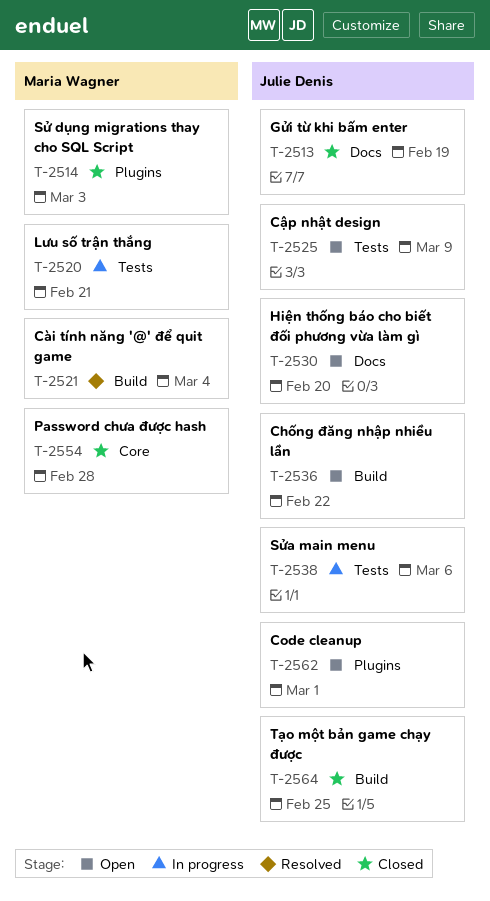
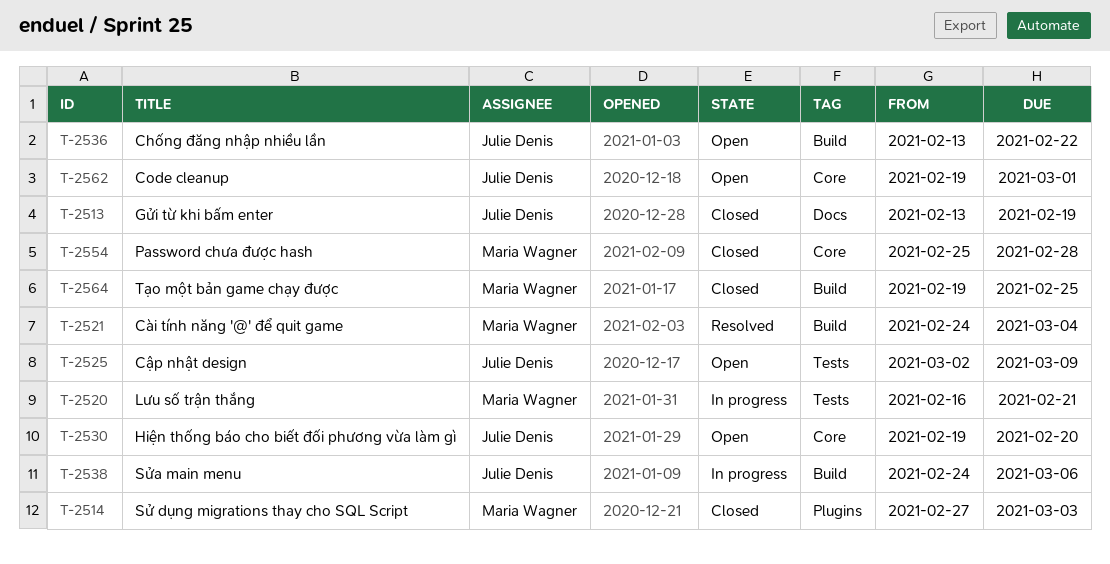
T-2530, label: Docs -> Core
T-2538, label: Tests -> Build
T-2562, label: Plugins -> Core
T-2564, owner: Julie Denis -> Maria Wagner

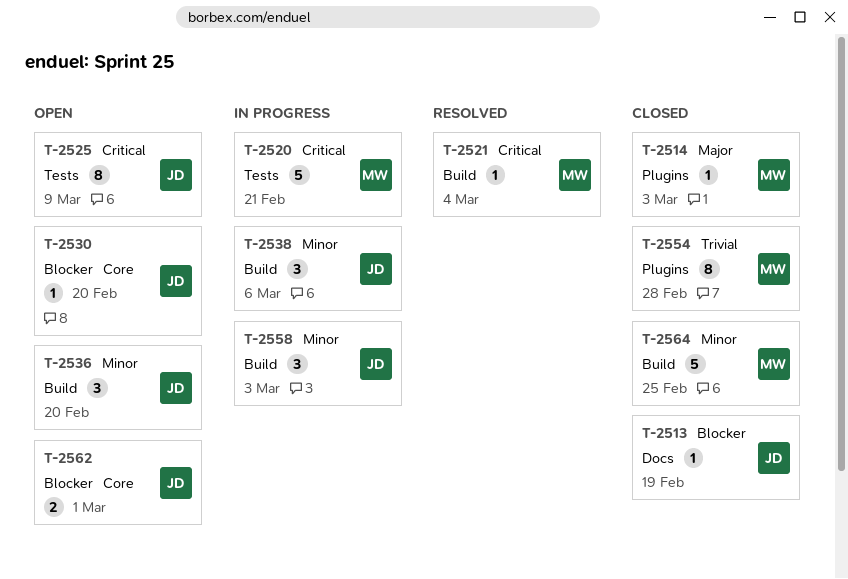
T-2536, due: Feb 22 -> Feb 20
T-2554, label: Core -> Plugins
T-2558: none -> present

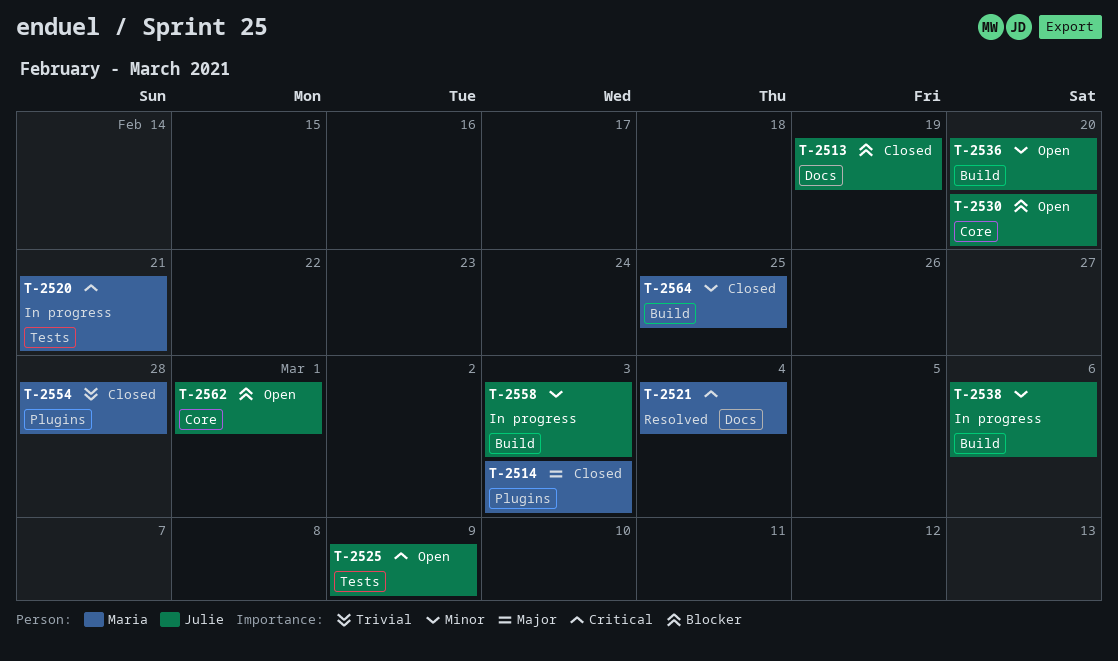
T-2521, label: Build -> Docs

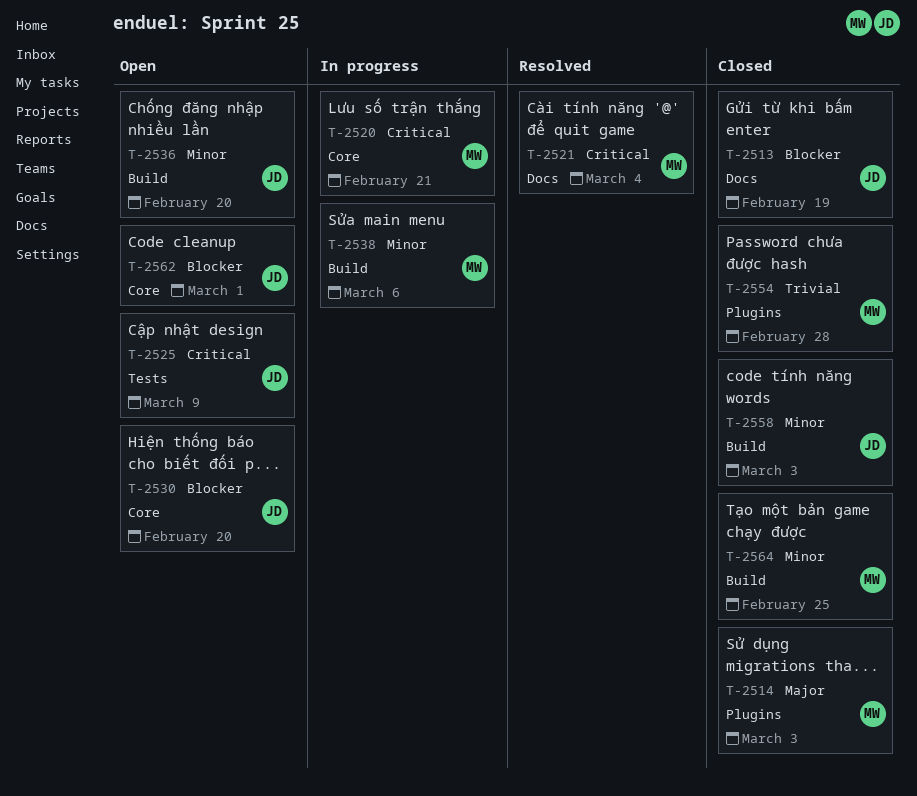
T-2520, label: Tests -> Core
T-2538, owner: Julie -> Maria
T-2558, status: In progress -> Closed

